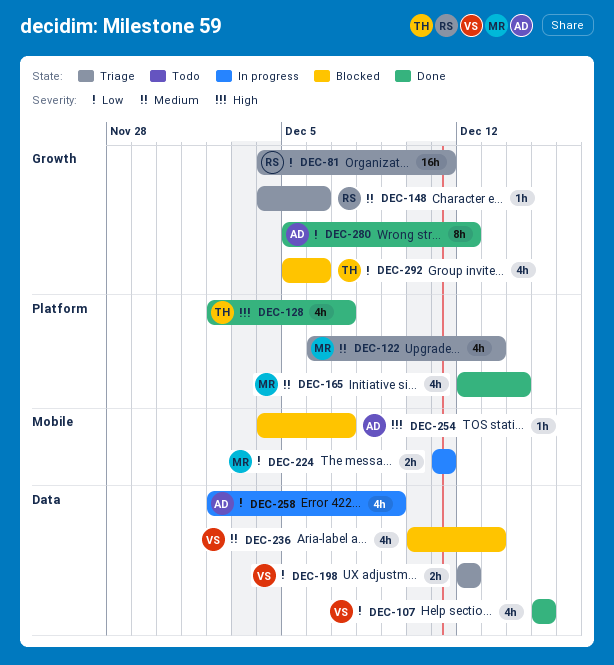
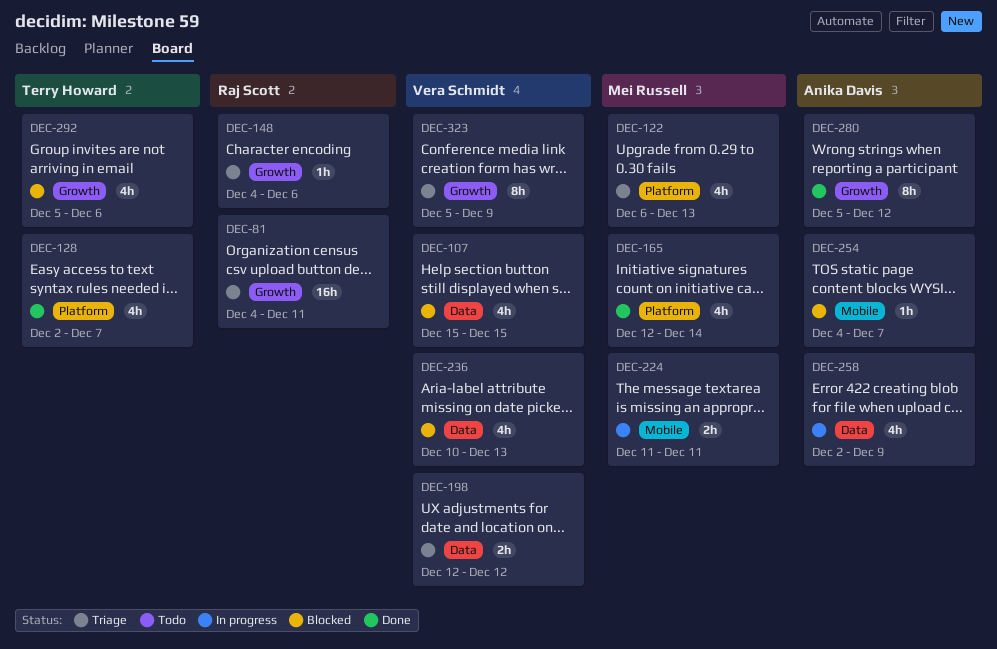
DEC-107, status: Done -> Blocked
DEC-323: none -> present

